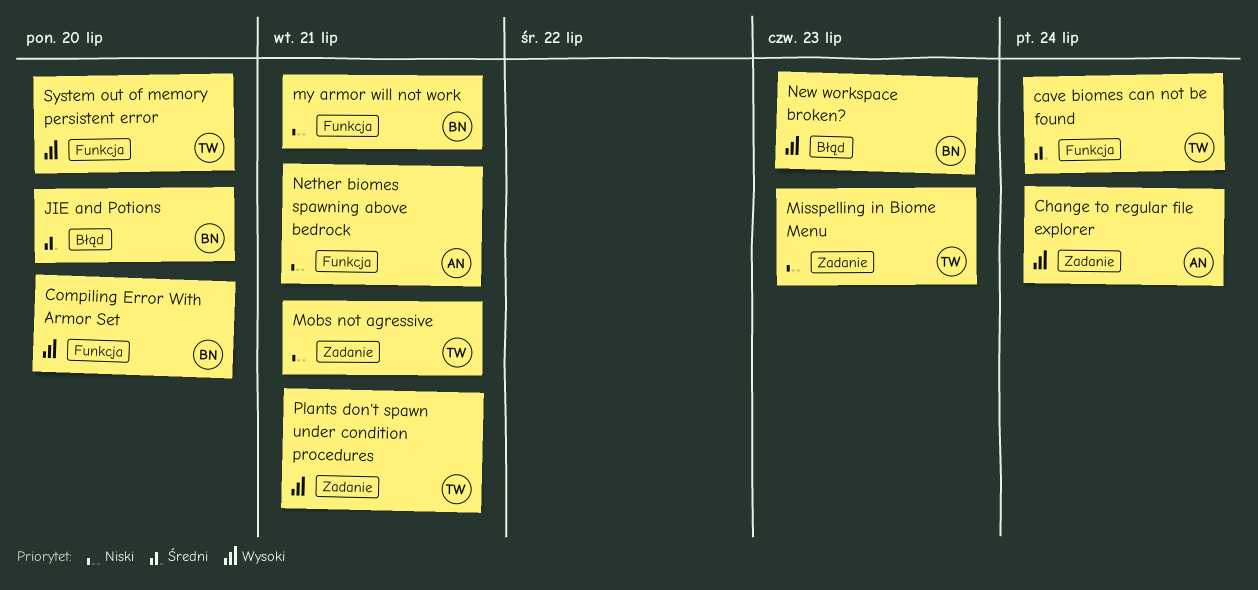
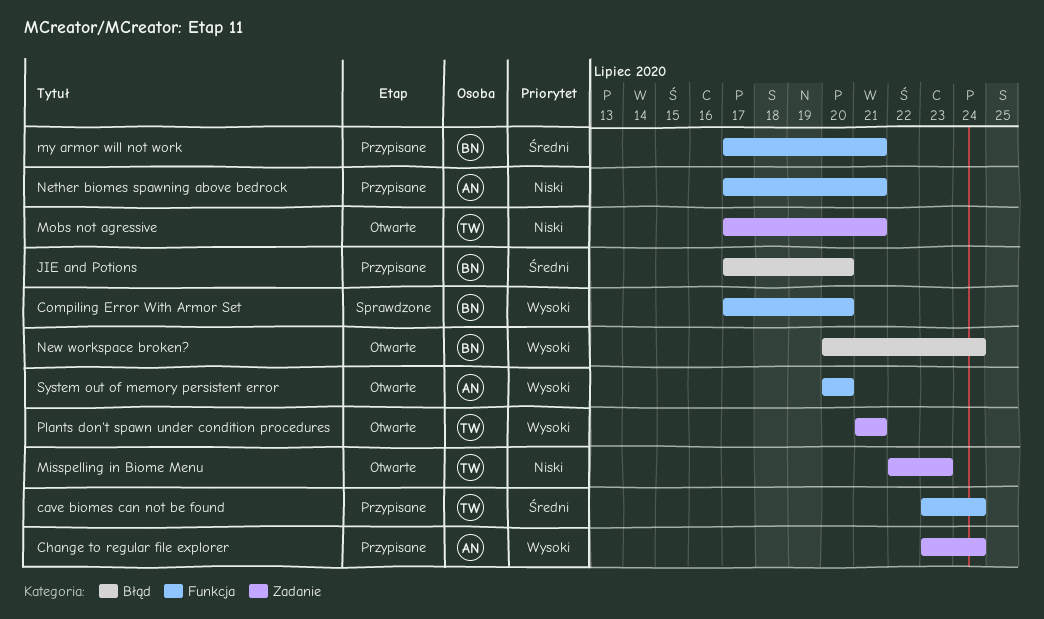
my armor will not work, priority: Niski -> Średni
New workspace broken?, due: Jul 23 -> Jul 24
System out of memory persistent error, owner: TW -> AN

